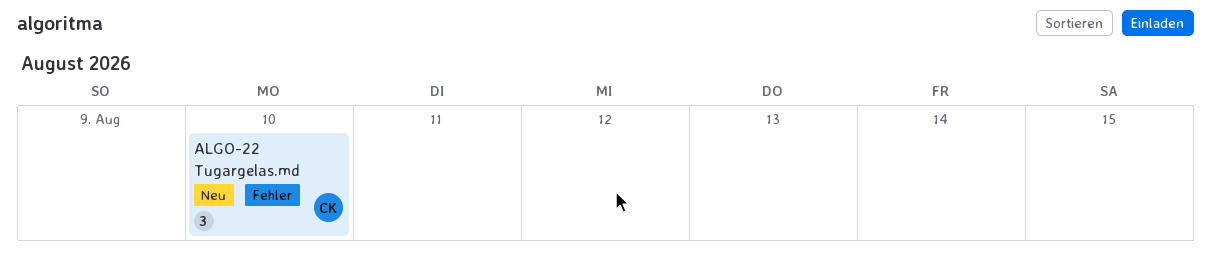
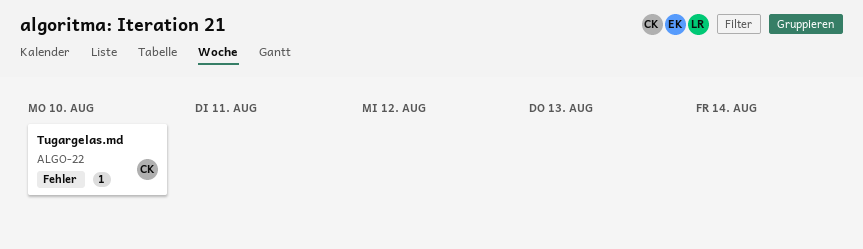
ALGO-22, estimate: 3 -> 1

